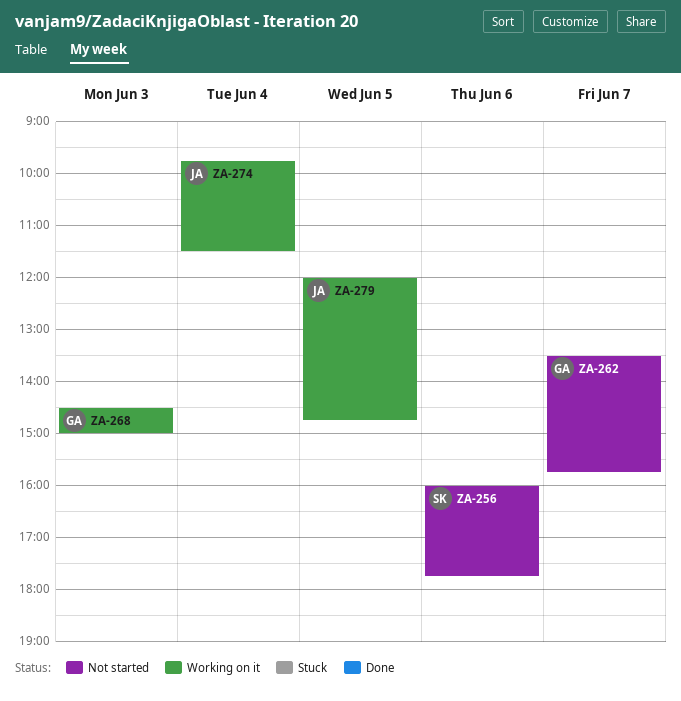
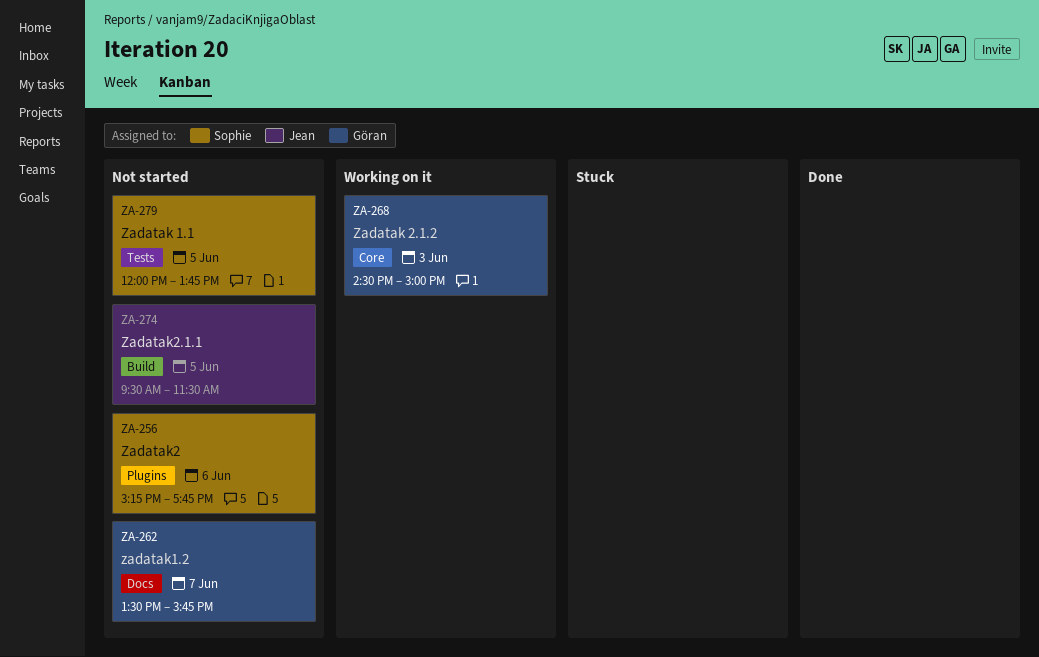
ZA-256, begins: 16:00 -> 15:15
ZA-274, status: Working on it -> Not started
ZA-274, day: Jun 4 -> Jun 5
ZA-274, begins: 09:45 -> 09:30
ZA-279, status: Working on it -> Not started
ZA-279, owner: Jean -> Sophie
ZA-279, ends: 14:45 -> 13:45

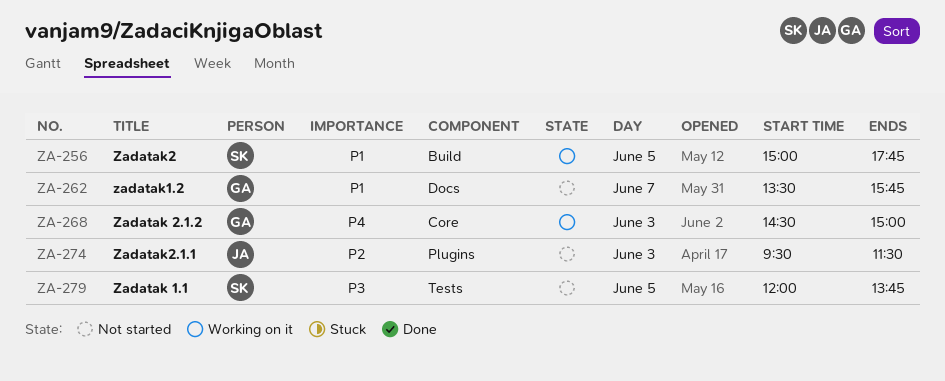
ZA-256, status: Not started -> Working on it
ZA-256, label: Plugins -> Build
ZA-256, day: Jun 6 -> Jun 5
ZA-256, begins: 15:15 -> 15:00
ZA-274, label: Build -> Plugins
ZA-274, day: Jun 5 -> Jun 3

